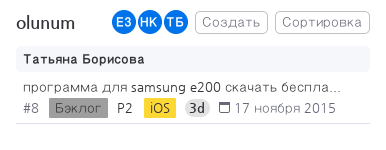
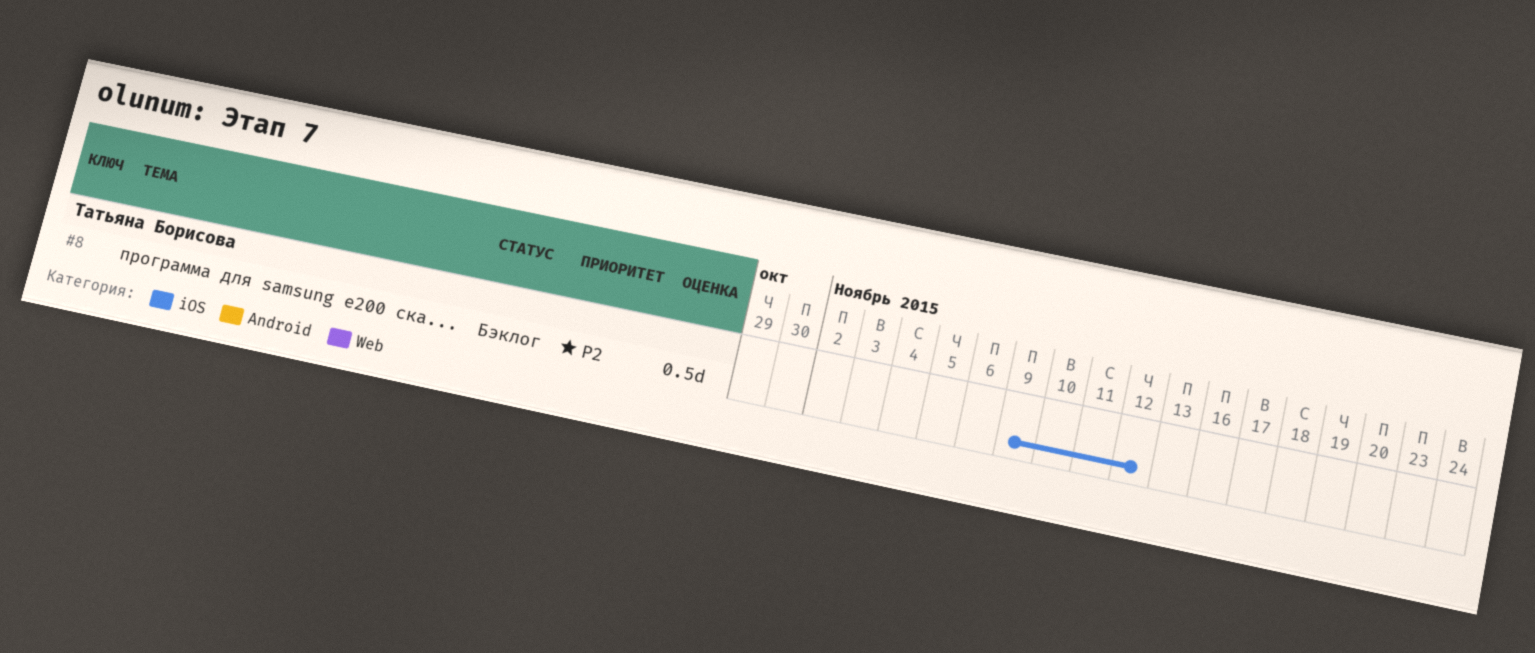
#8, estimate: 3d -> 0.5d
#8, due: Nov 17 -> Nov 12

